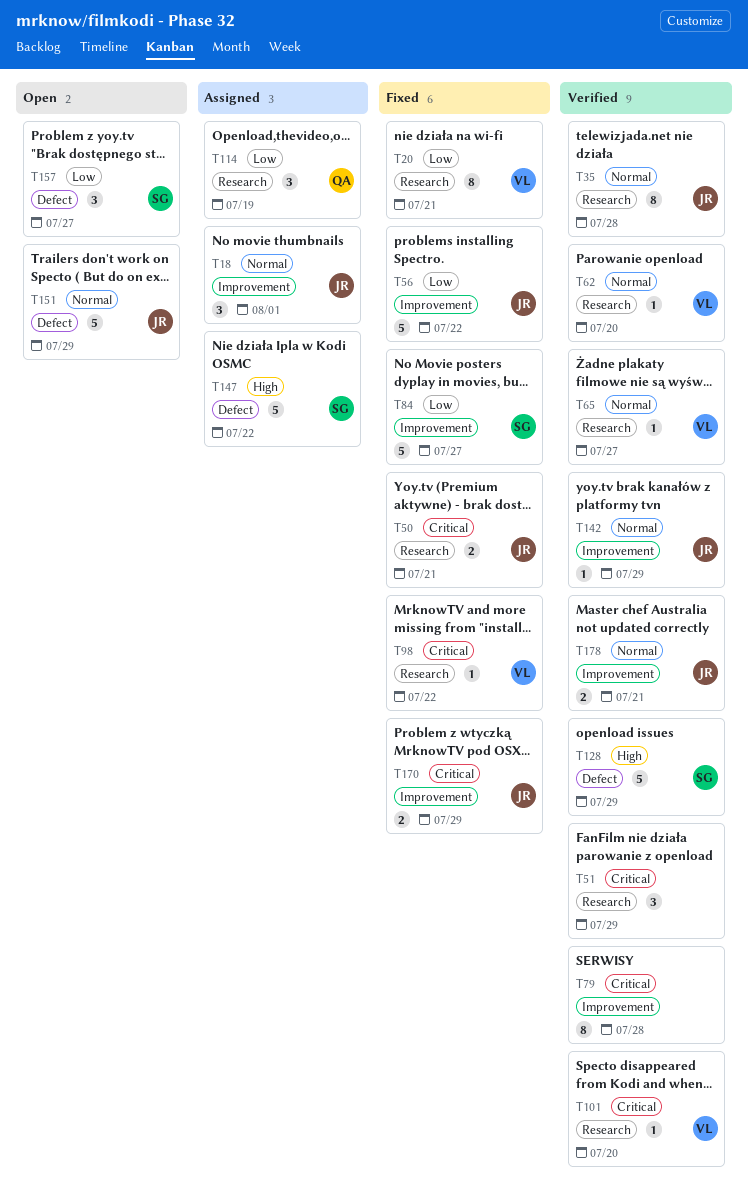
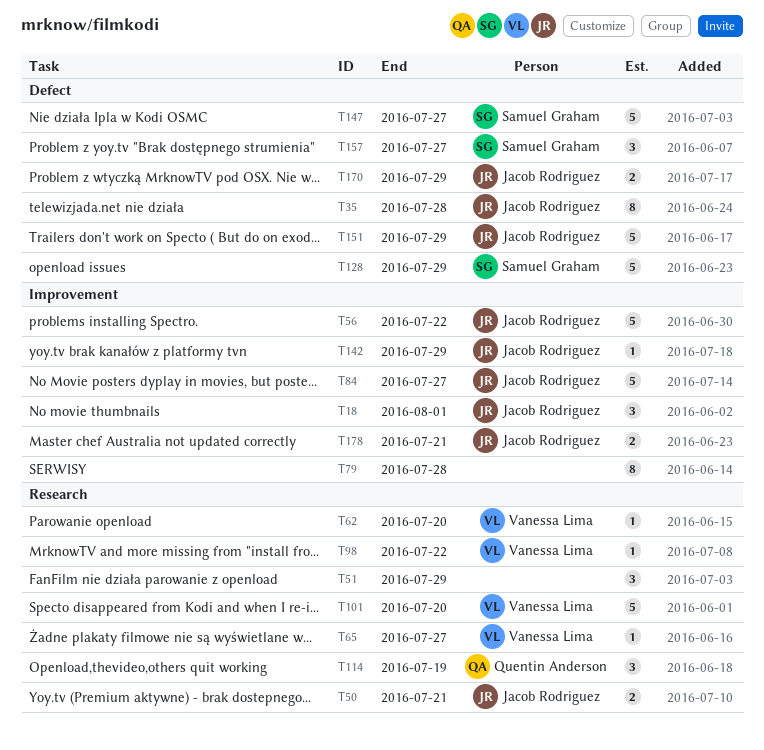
T20: present -> none
T35, label: Research -> Defect
T84, owner: Samuel Graham -> Jacob Rodriguez
T101, estimate: 1 -> 5
T147, due: Jul 22 -> Jul 27
T170, label: Improvement -> Defect

